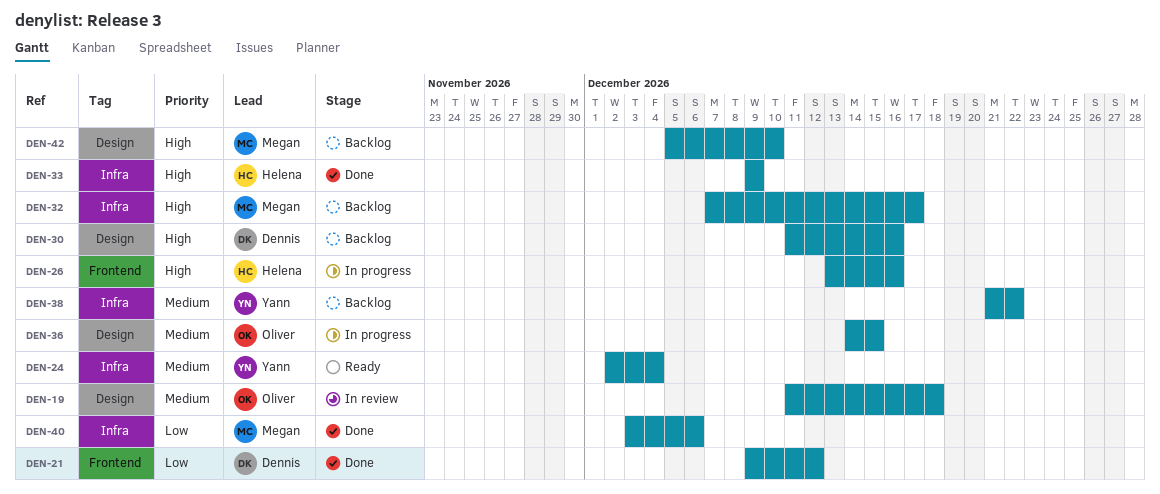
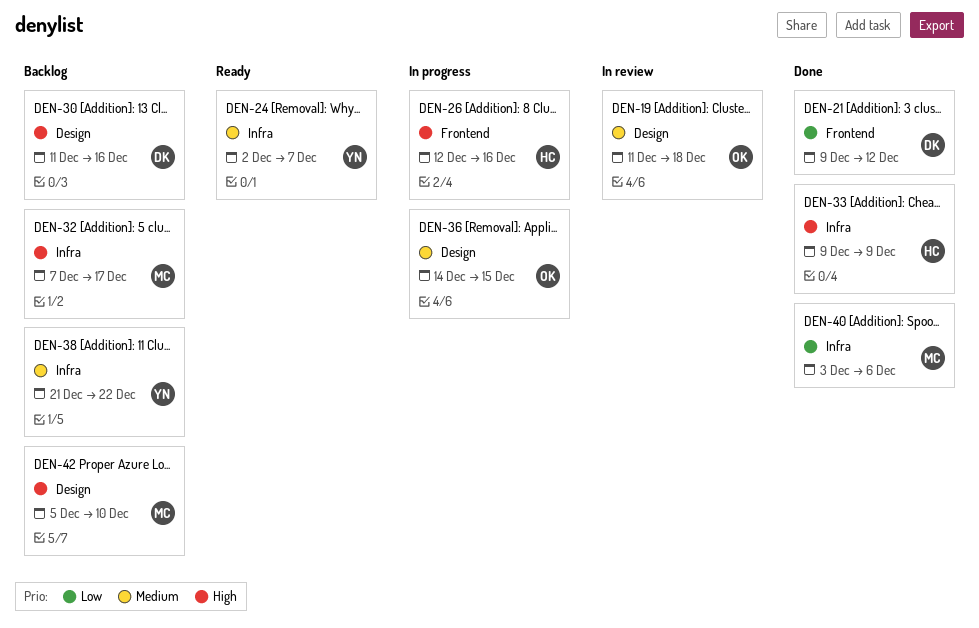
DEN-24, due: Dec 4 -> Dec 7
DEN-26, start: Dec 13 -> Dec 12

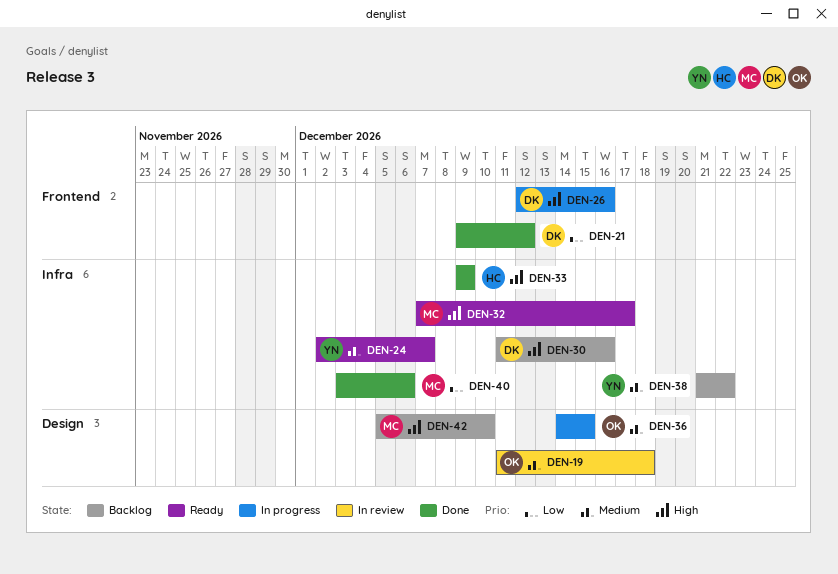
DEN-26, owner: HC -> DK
DEN-30, label: Design -> Infra
DEN-32, status: Backlog -> Ready

